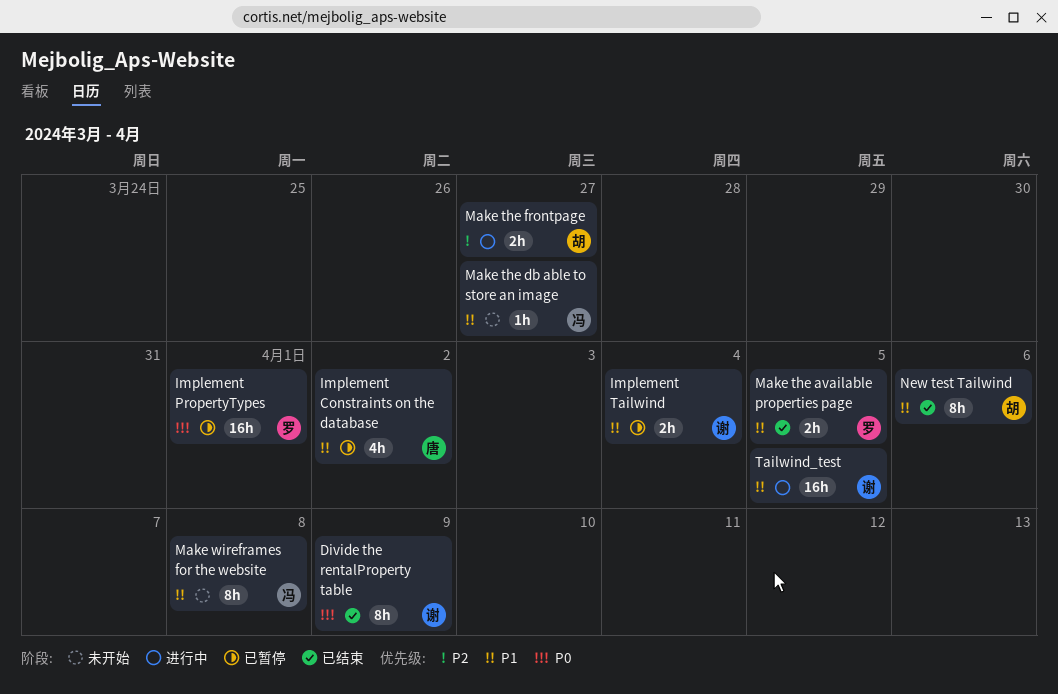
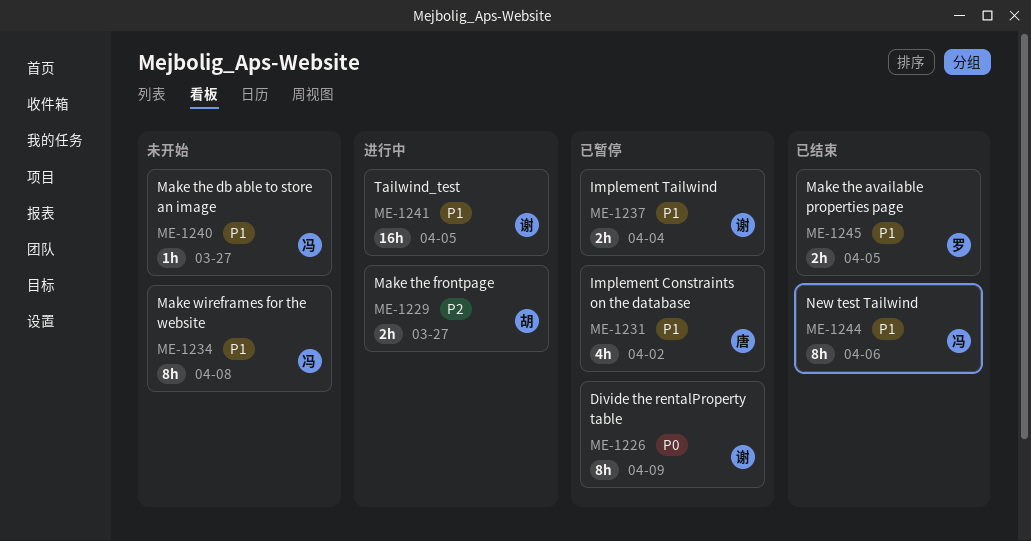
Divide the rentalProperty table, status: 已结束 -> 已暂停
Implement PropertyTypes: present -> none
New test Tailwind, owner: 胡 -> 冯

